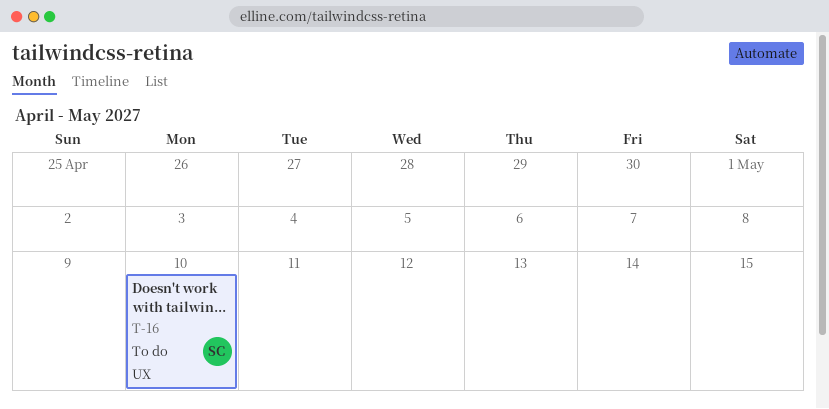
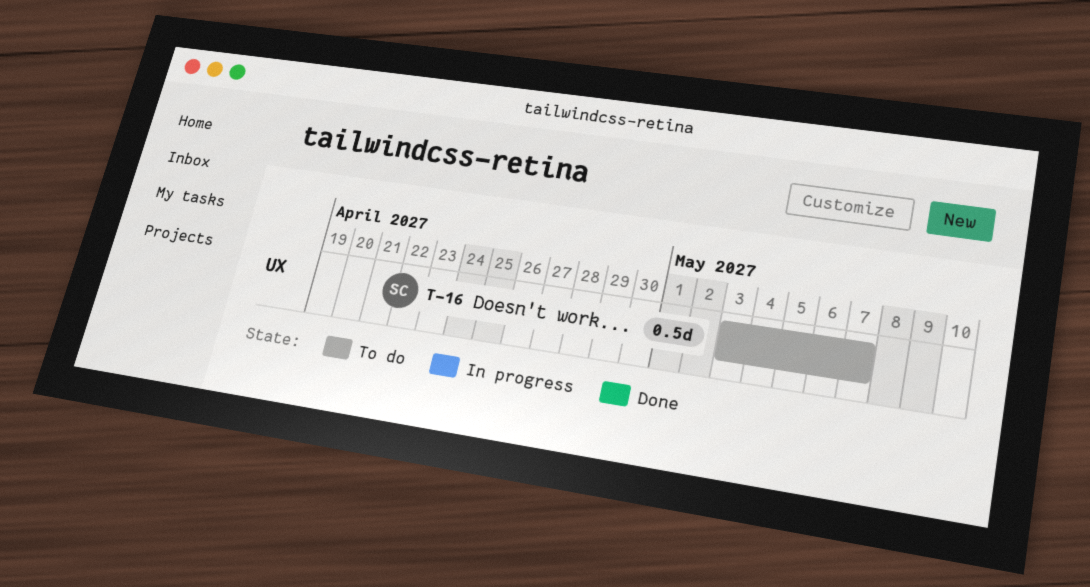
T-16, due: May 10 -> May 7

